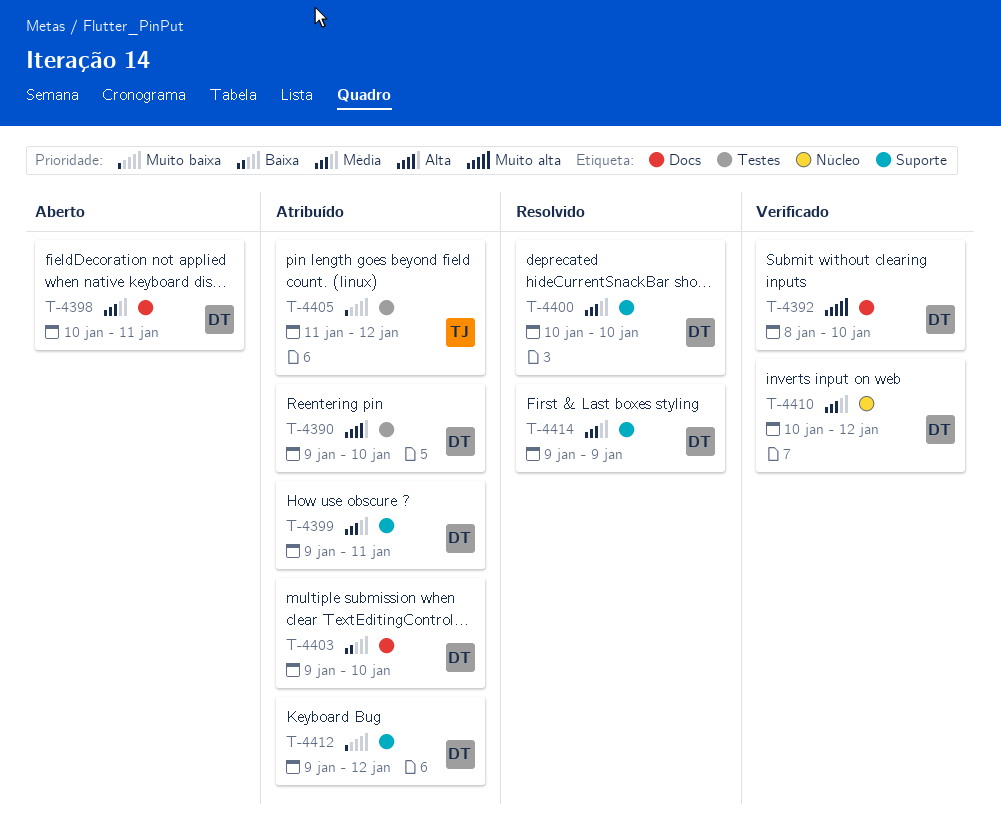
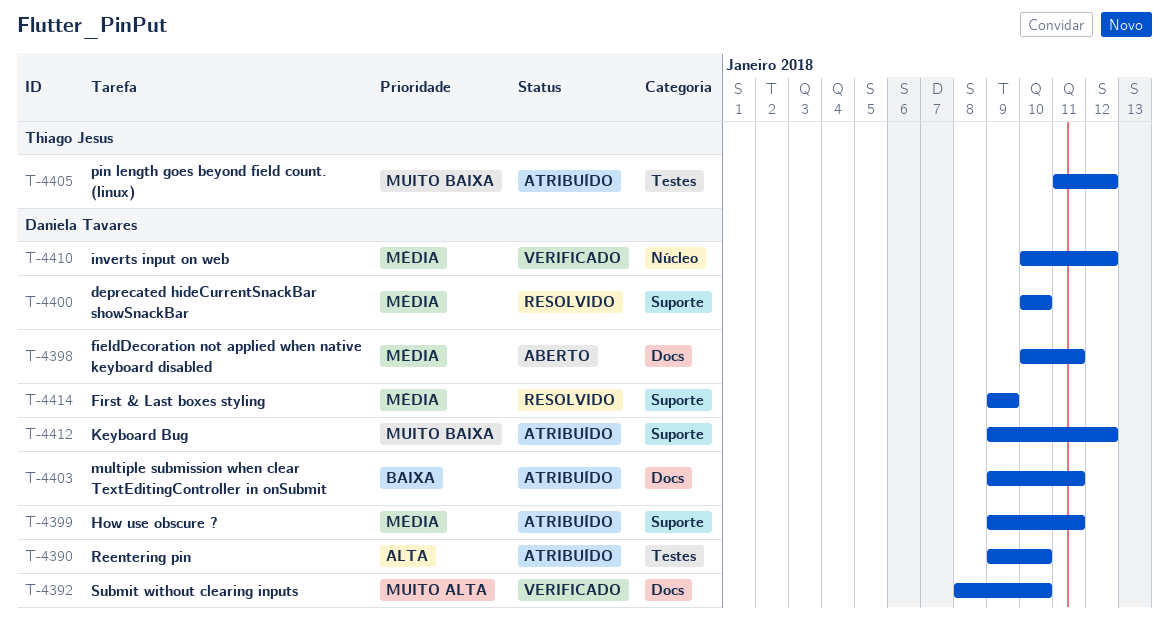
T-4403, due: Jan 10 -> Jan 11

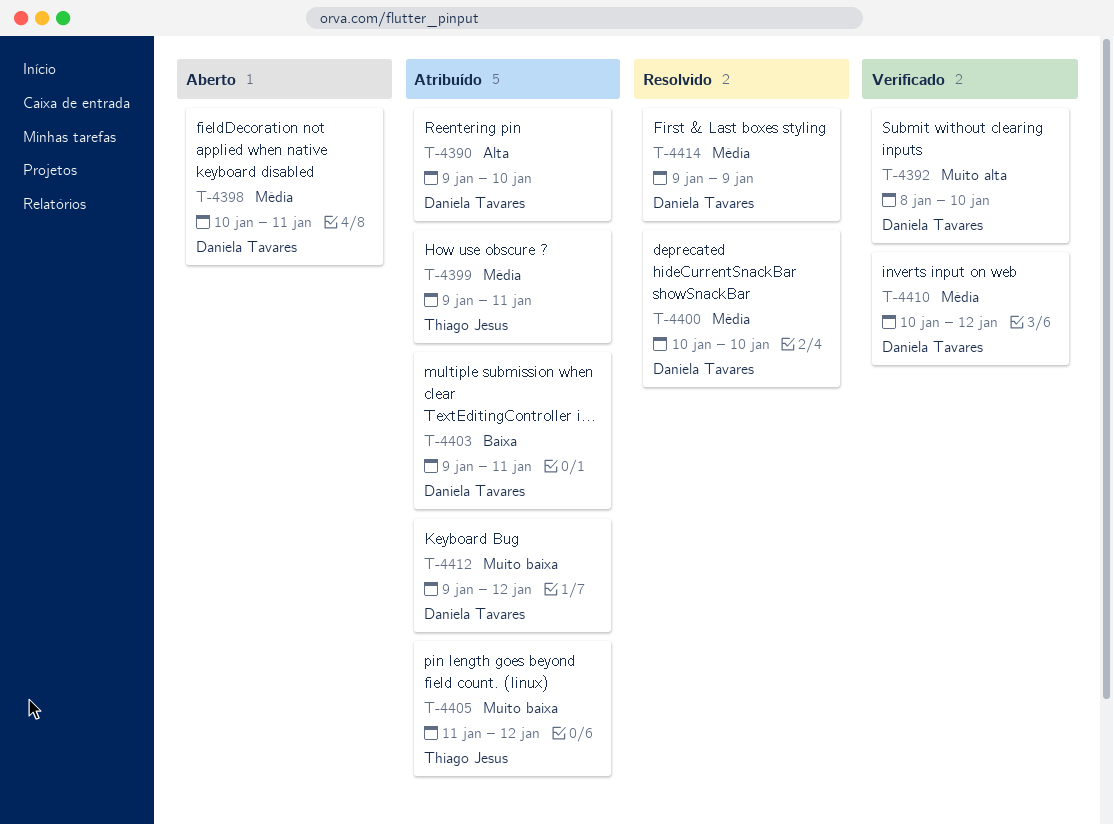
T-4399, owner: Daniela Tavares -> Thiago Jesus

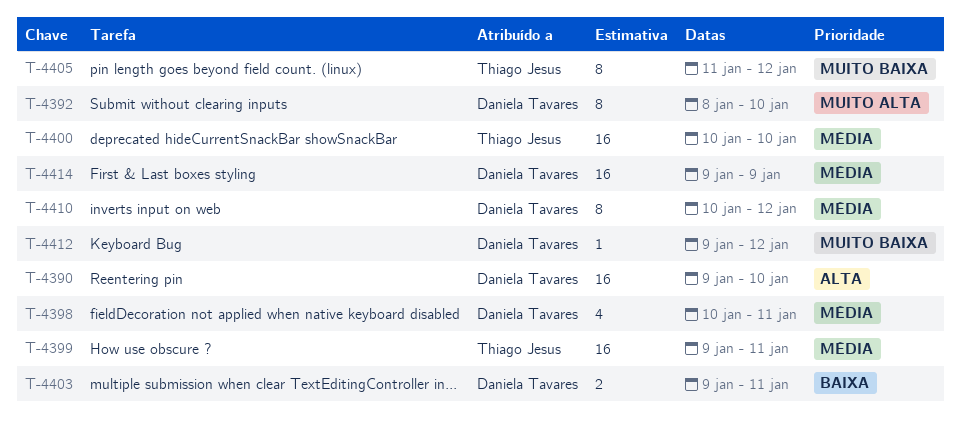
T-4400, owner: Daniela Tavares -> Thiago Jesus

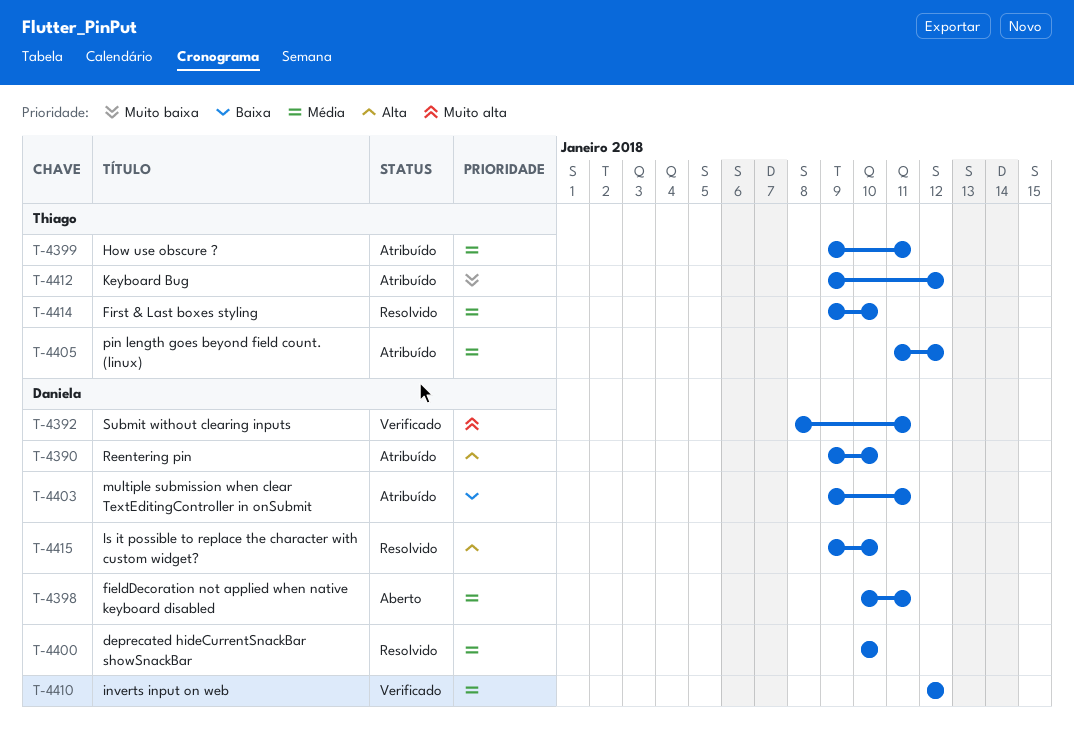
T-4392, due: Jan 10 -> Jan 11
T-4400, owner: Thiago Jesus -> Daniela Tavares
T-4405, priority: Muito baixa -> Média
T-4410, start: Jan 10 -> Jan 12
T-4412, owner: Daniela Tavares -> Thiago Jesus
T-4414, owner: Daniela Tavares -> Thiago Jesus
T-4414, due: Jan 9 -> Jan 10
T-4415: none -> present

